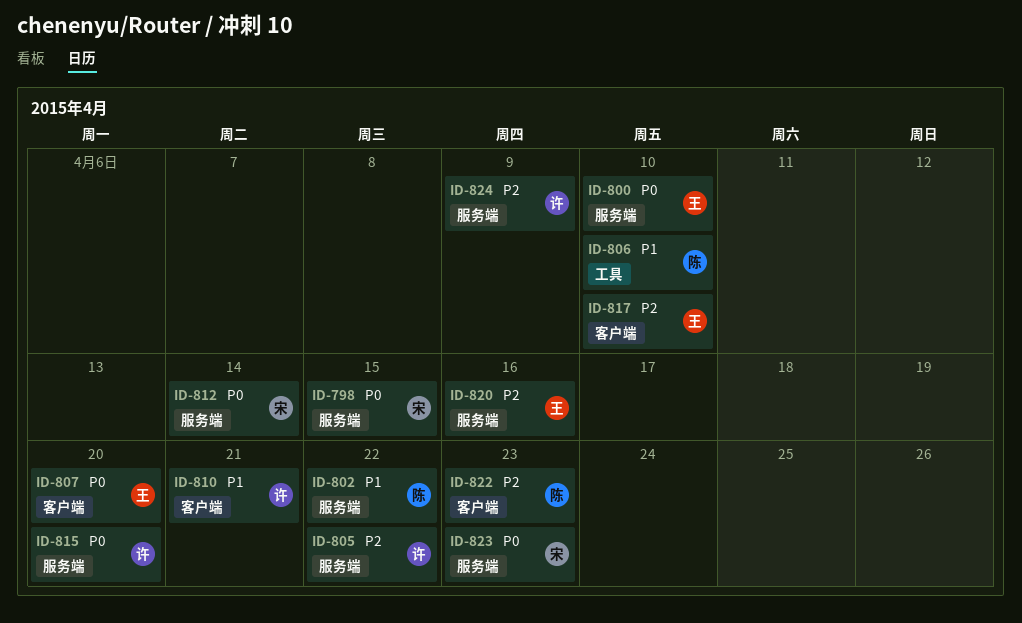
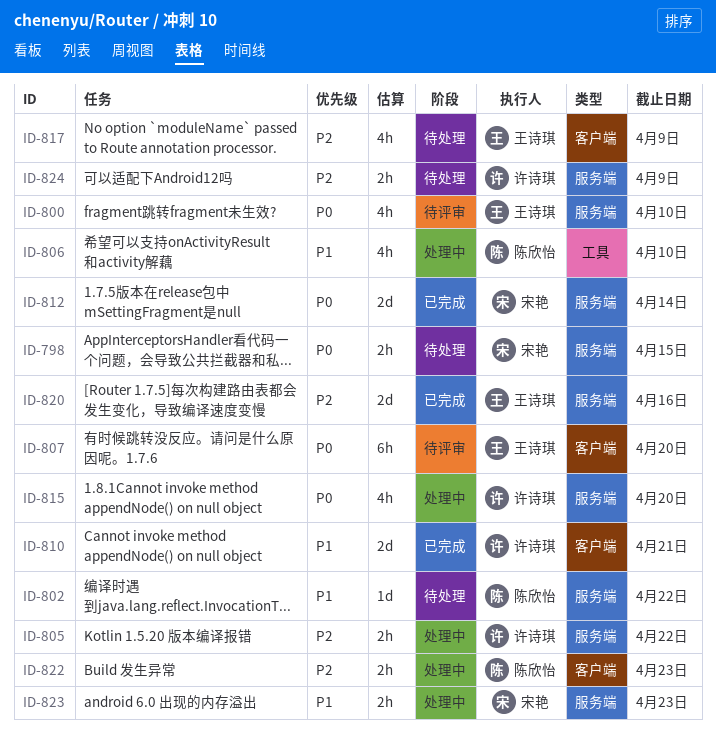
ID-817, due: Apr 10 -> Apr 9
ID-823, priority: P0 -> P1

